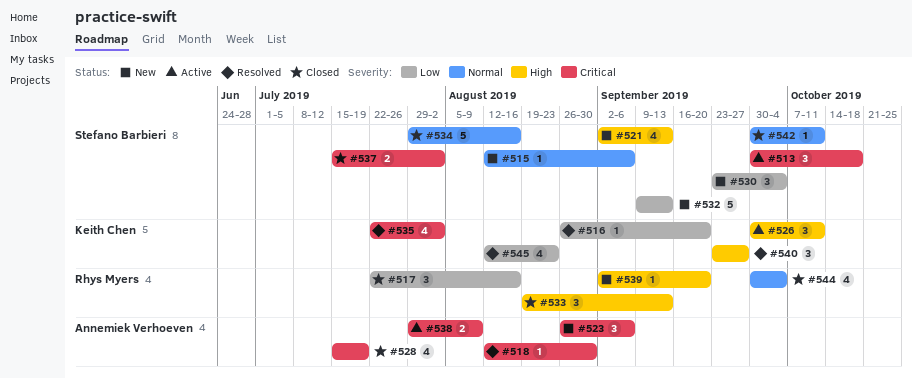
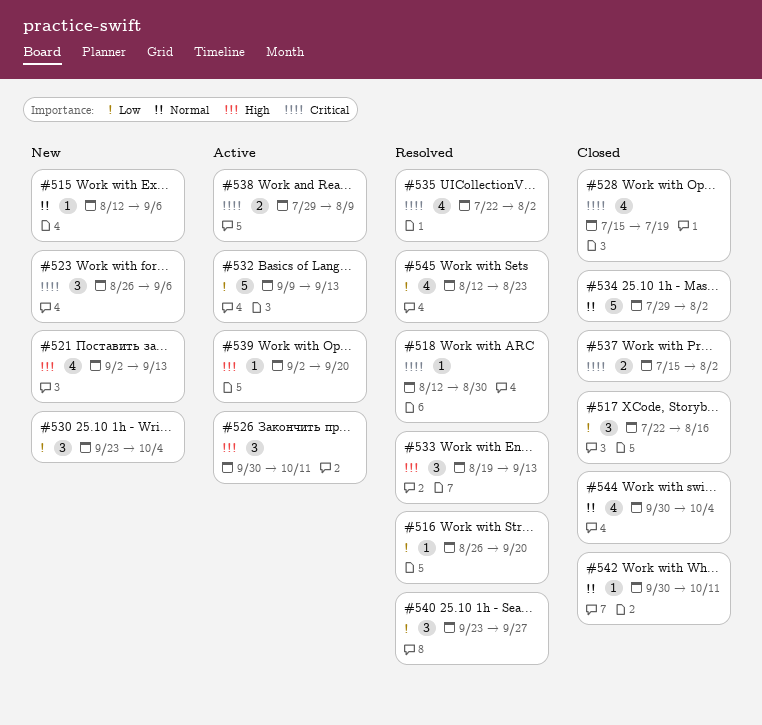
#513: present -> none
#532, status: New -> Active
#533, status: Closed -> Resolved
#534, due: Aug 16 -> Aug 2
#539, status: New -> Active
#540, priority: High -> Low

